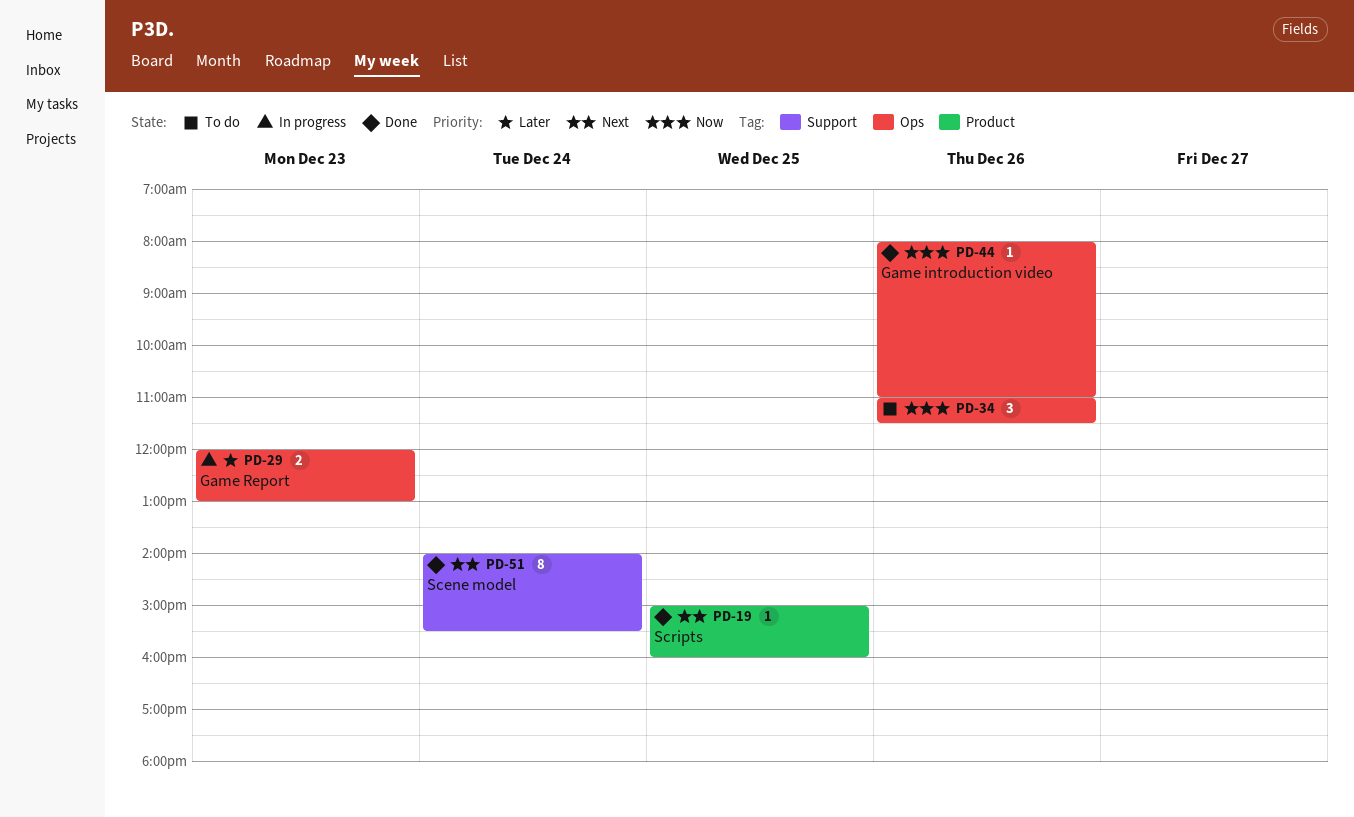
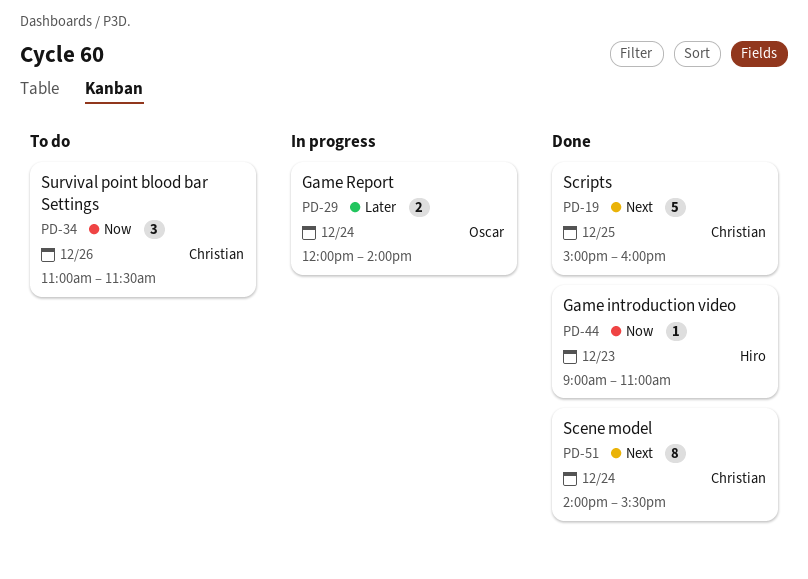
PD-19, estimate: 1 -> 5
PD-29, day: Dec 23 -> Dec 24
PD-29, ends: 13:00 -> 14:00
PD-44, day: Dec 26 -> Dec 23
PD-44, begins: 08:00 -> 09:00

